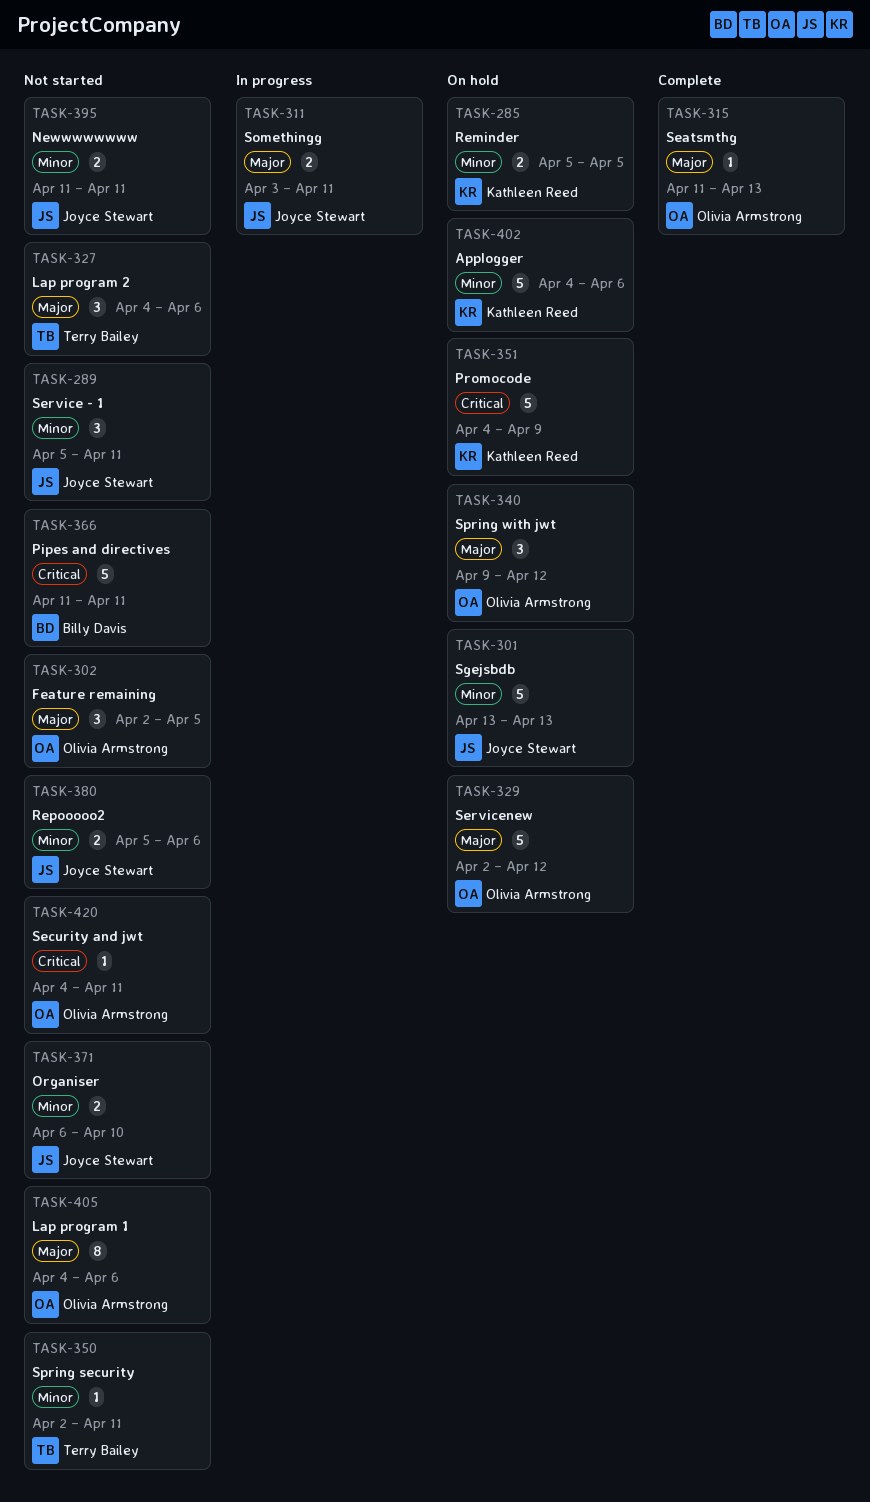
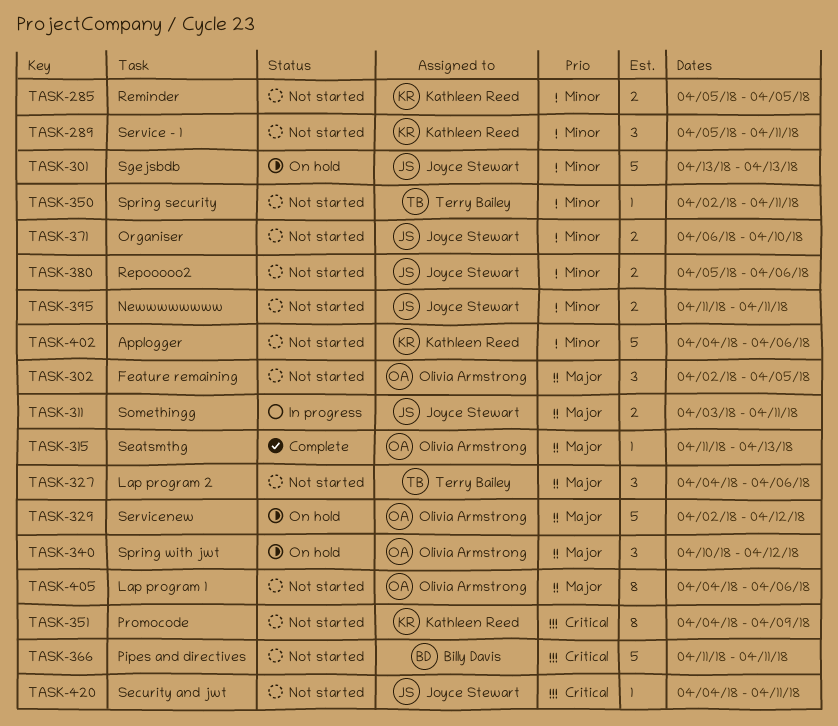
TASK-285, status: On hold -> Not started
TASK-289, owner: Joyce Stewart -> Kathleen Reed
TASK-340, start: Apr 9 -> Apr 10
TASK-351, status: On hold -> Not started
TASK-351, estimate: 5 -> 8
TASK-402, status: On hold -> Not started
TASK-420, owner: Olivia Armstrong -> Joyce Stewart

